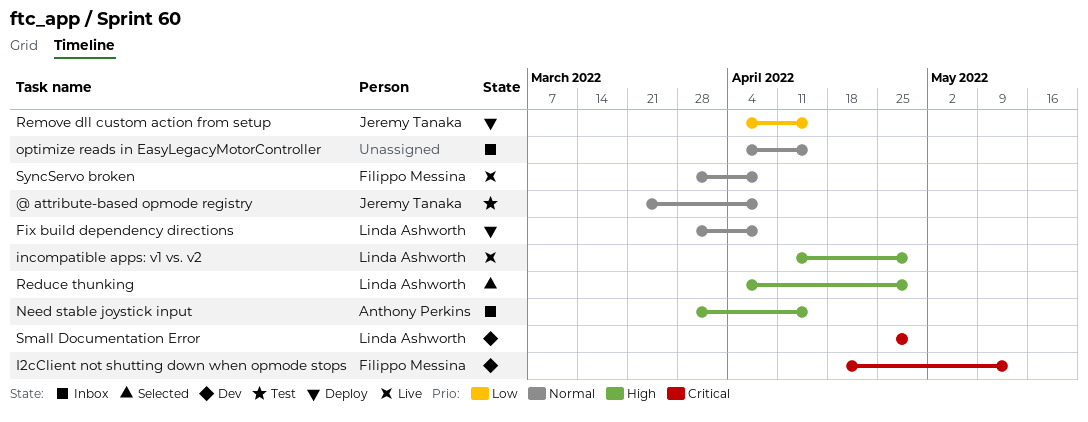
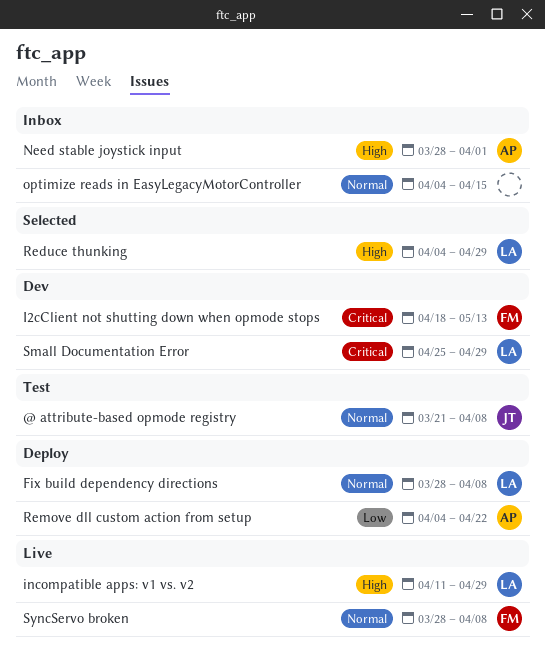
Need stable joystick input, due: Apr 15 -> Apr 1
Remove dll custom action from setup, owner: Jeremy Tanaka -> Anthony Perkins
Remove dll custom action from setup, due: Apr 15 -> Apr 22

